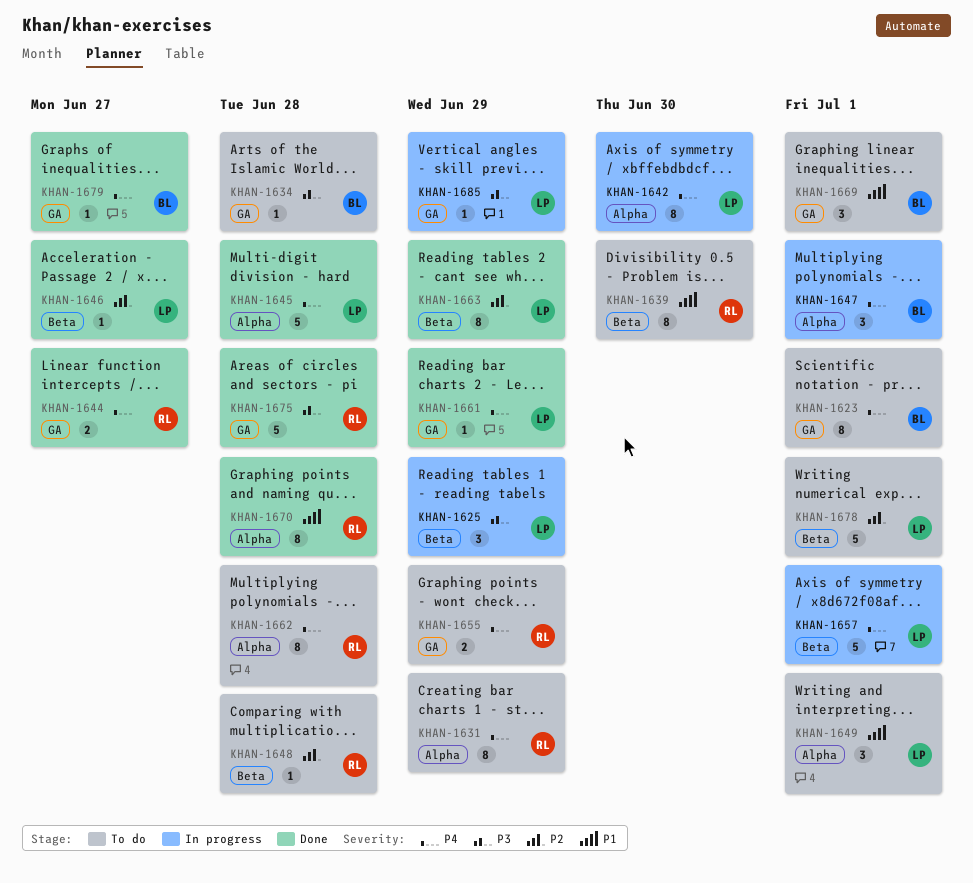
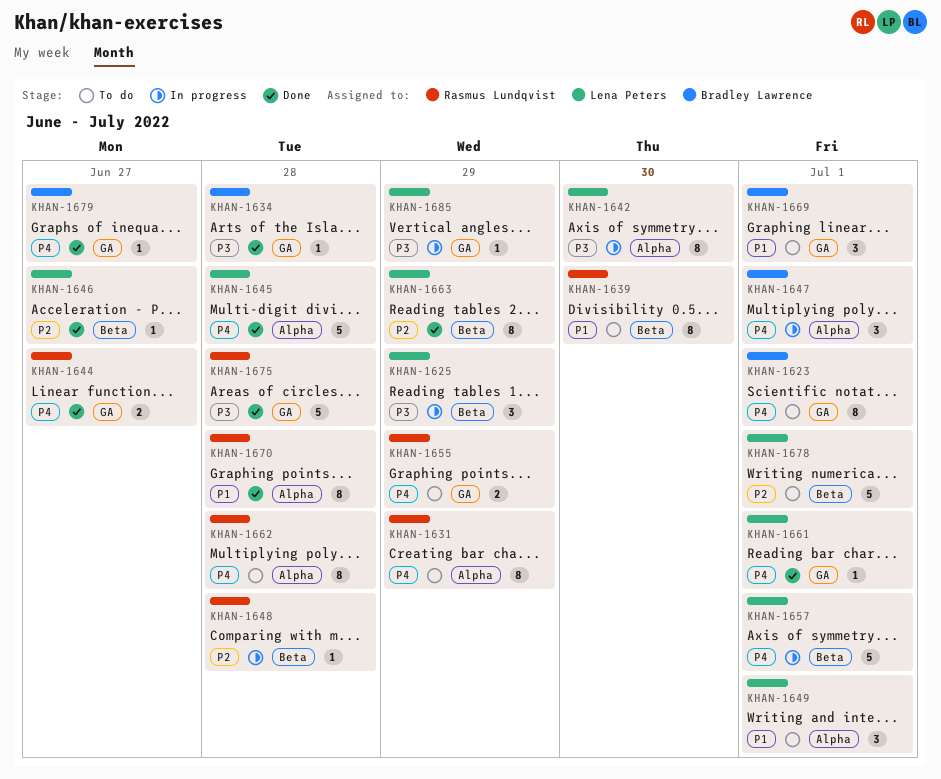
KHAN-1634, status: To do -> Done
KHAN-1642, priority: P4 -> P3
KHAN-1648, status: To do -> In progress
KHAN-1661, due: Jun 29 -> Jul 1

